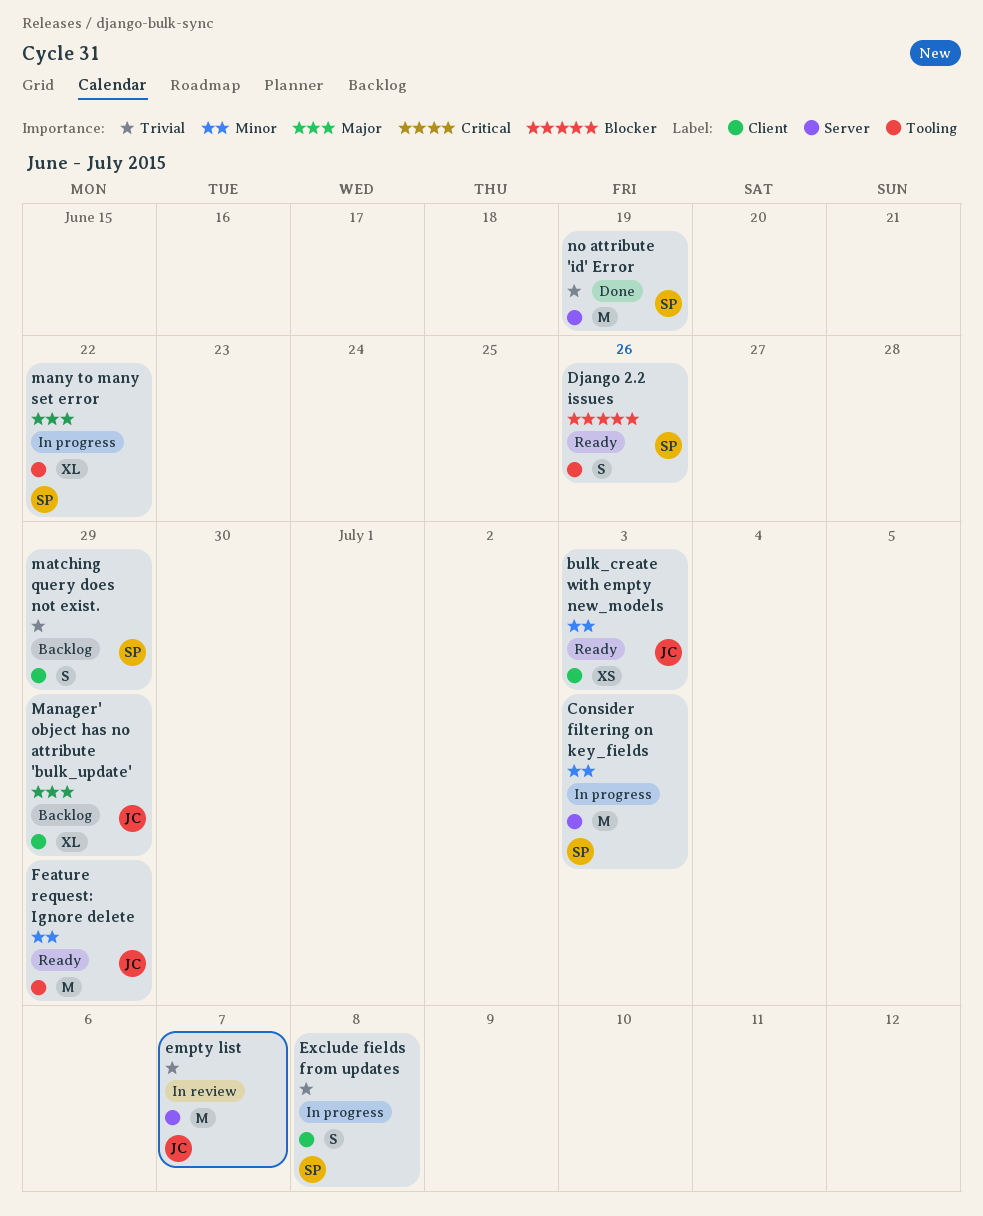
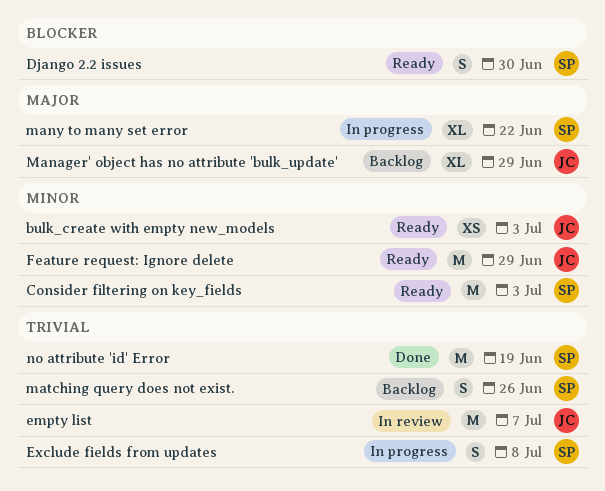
Consider filtering on key_fields, status: In progress -> Ready
Django 2.2 issues, due: Jun 26 -> Jun 30
matching query does not exist., due: Jun 29 -> Jun 26

